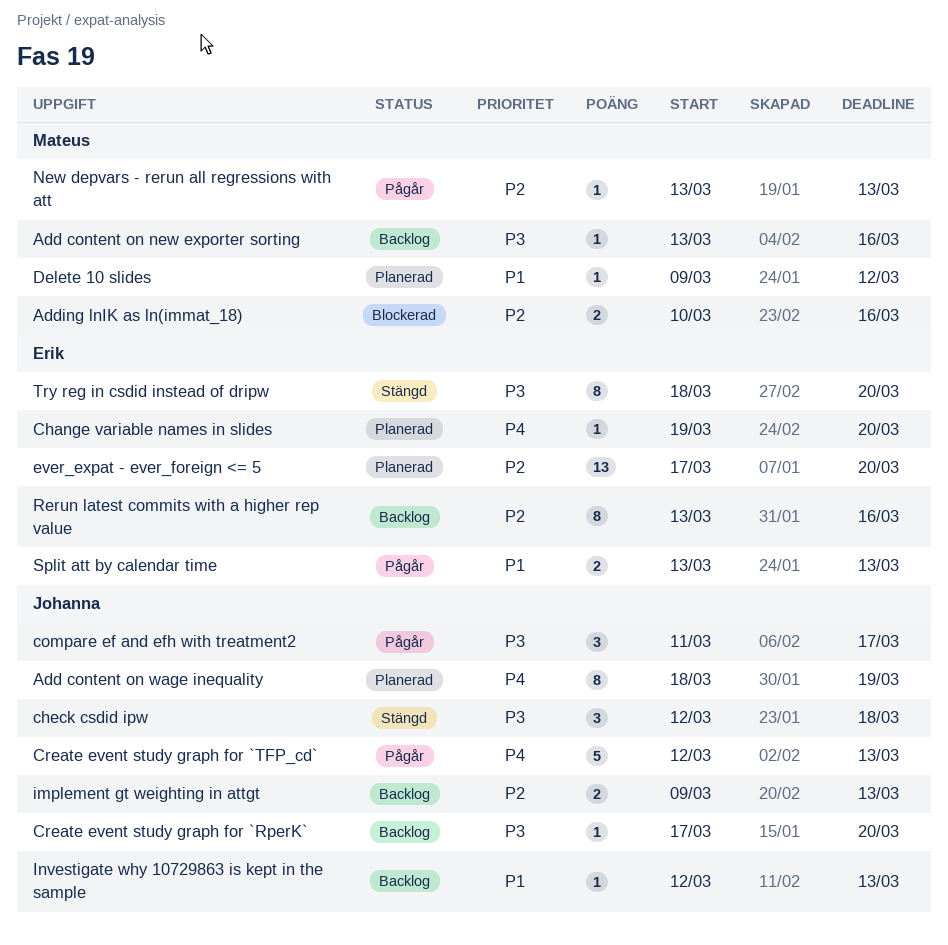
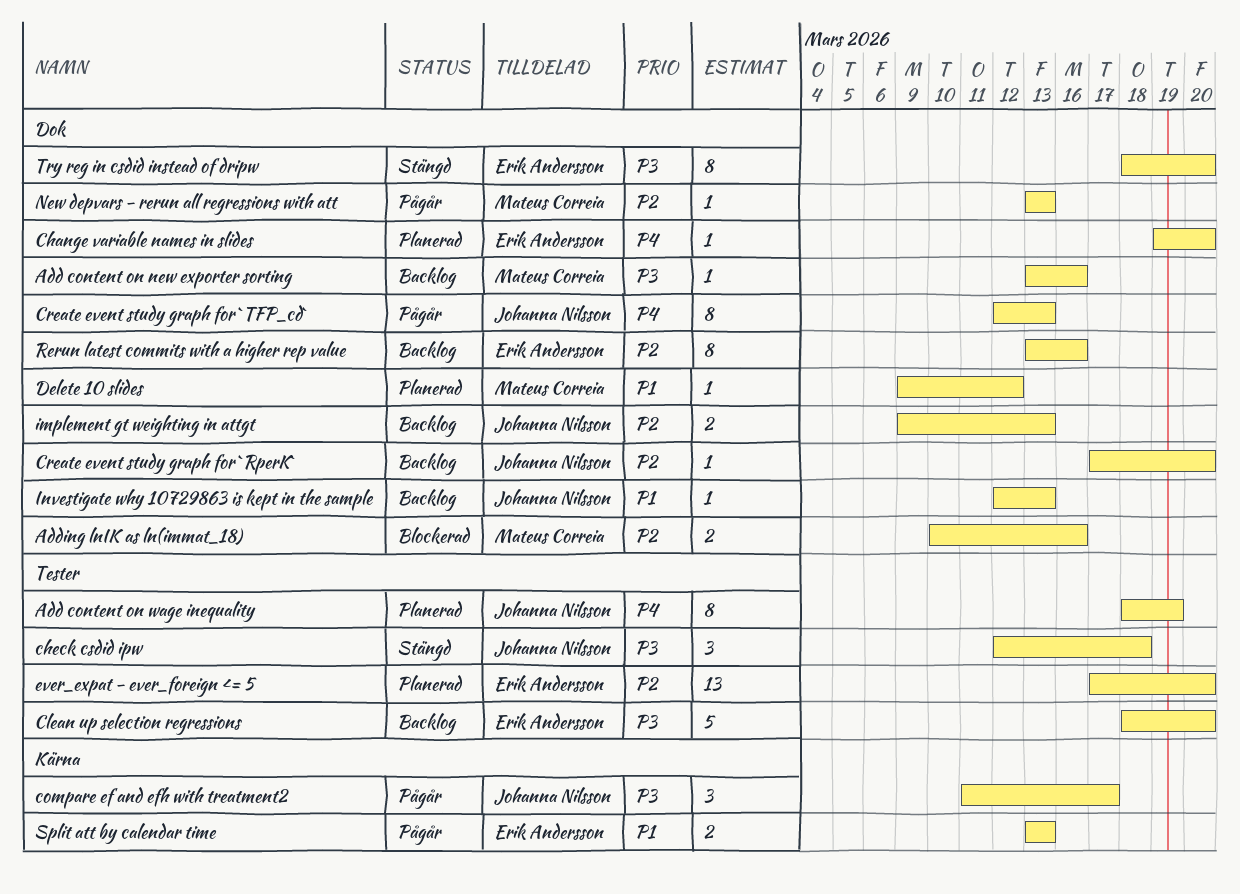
Clean up selection regressions: none -> present
Create event study graph for `RperK`, priority: P3 -> P2
Create event study graph for `TFP_cd`, estimate: 5 -> 8

